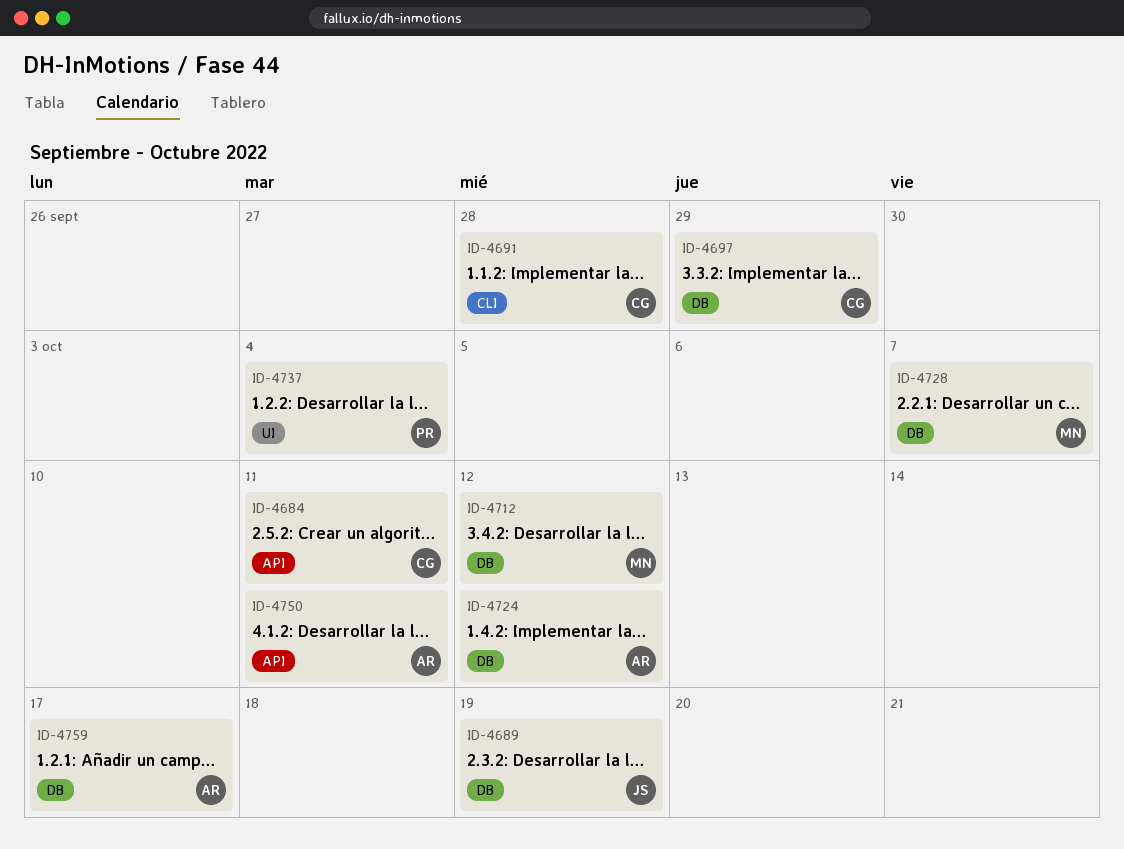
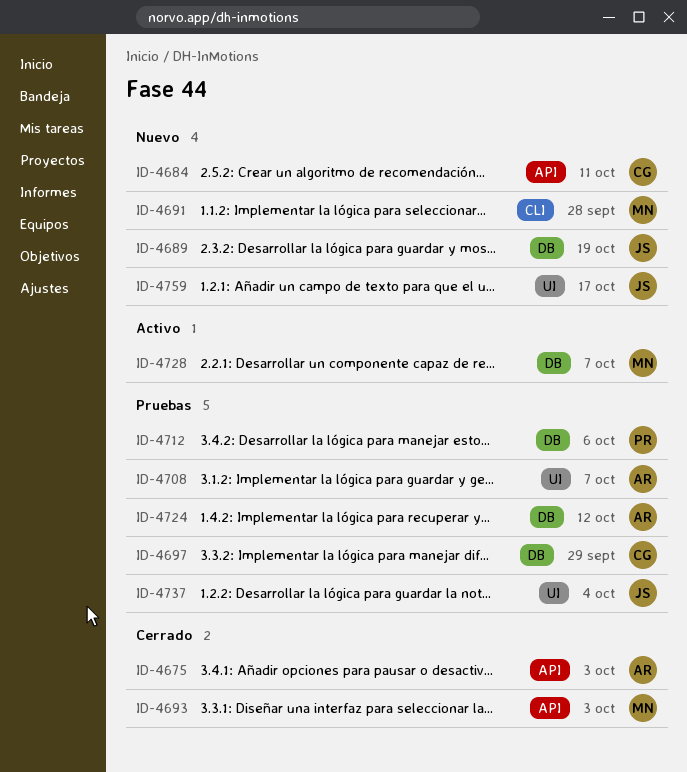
ID-4675: none -> present
ID-4691, owner: CG -> MN
ID-4693: none -> present
ID-4708: none -> present
ID-4712, owner: MN -> PR
ID-4712, due: Oct 12 -> Oct 6
ID-4737, owner: PR -> JS
ID-4750: present -> none
ID-4759, owner: AR -> JS
ID-4759, label: DB -> UI

